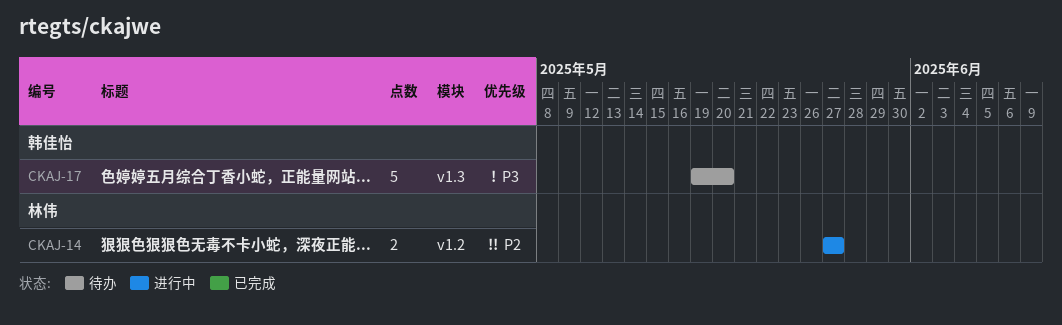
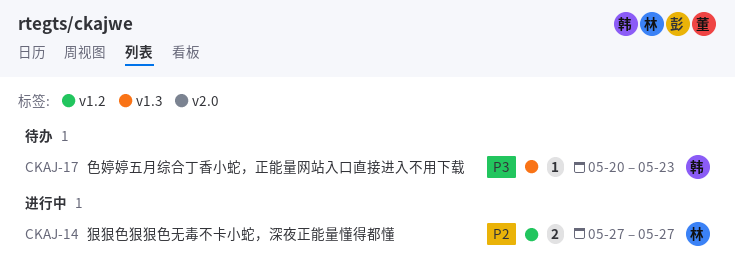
CKAJ-17, estimate: 5 -> 1
CKAJ-17, start: May 19 -> May 20
CKAJ-17, due: May 20 -> May 23

